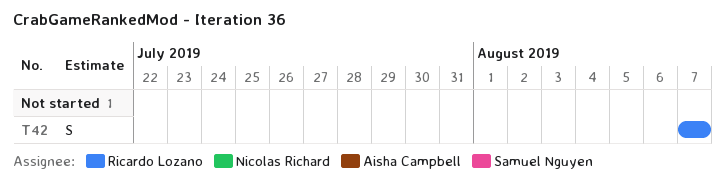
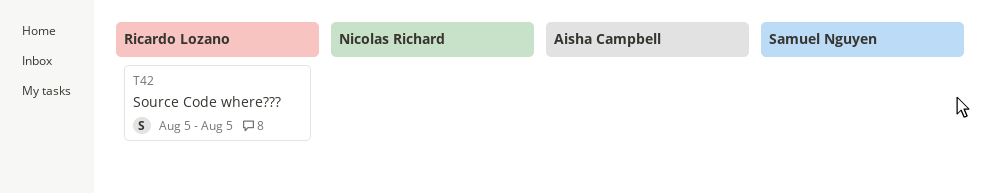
T42, start: Aug 7 -> Aug 5
T42, due: Aug 7 -> Aug 5

